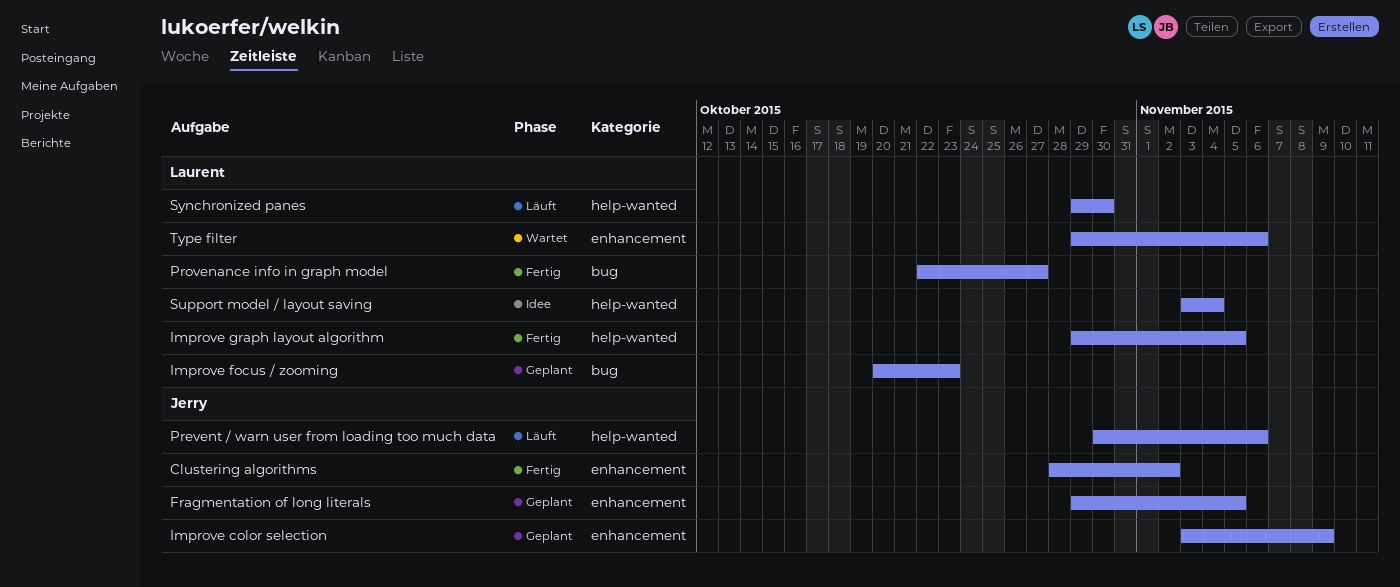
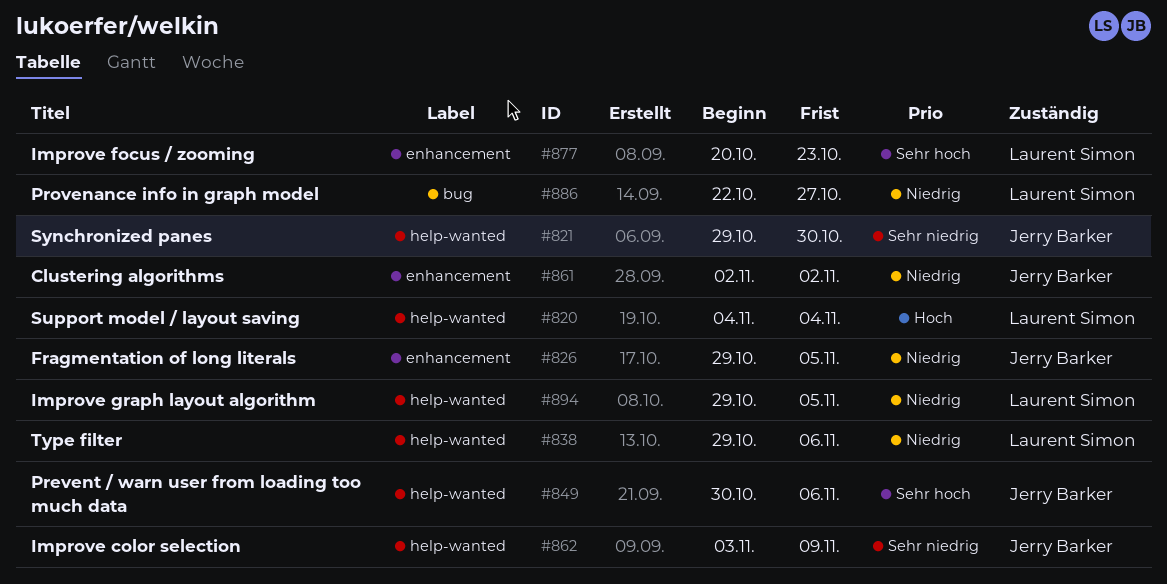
Clustering algorithms, start: Oct 28 -> Nov 2
Improve color selection, label: enhancement -> help-wanted
Improve focus / zooming, label: bug -> enhancement
Support model / layout saving, start: Nov 3 -> Nov 4
Synchronized panes, owner: Laurent Simon -> Jerry Barker
Type filter, label: enhancement -> help-wanted

